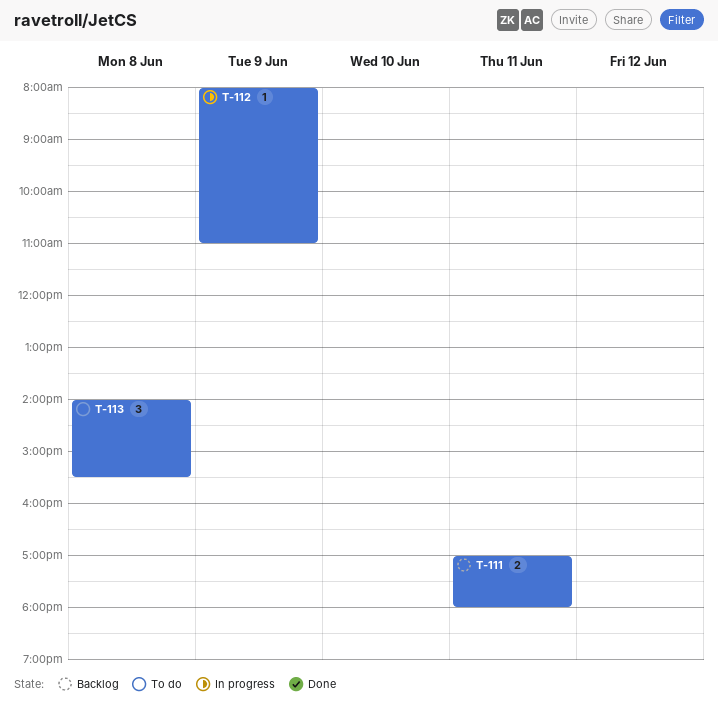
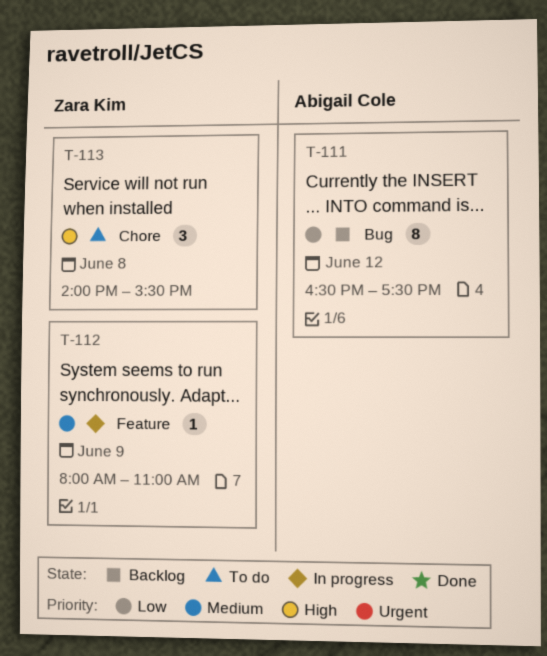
T-111, estimate: 2 -> 8
T-111, day: Jun 11 -> Jun 12
T-111, begins: 17:00 -> 16:30
T-111, ends: 18:00 -> 17:30

